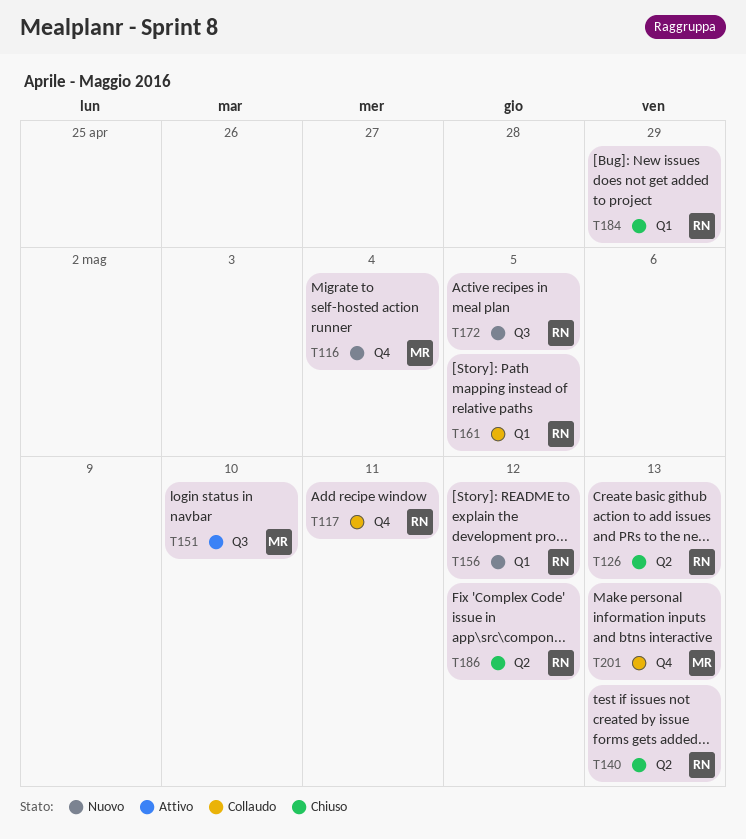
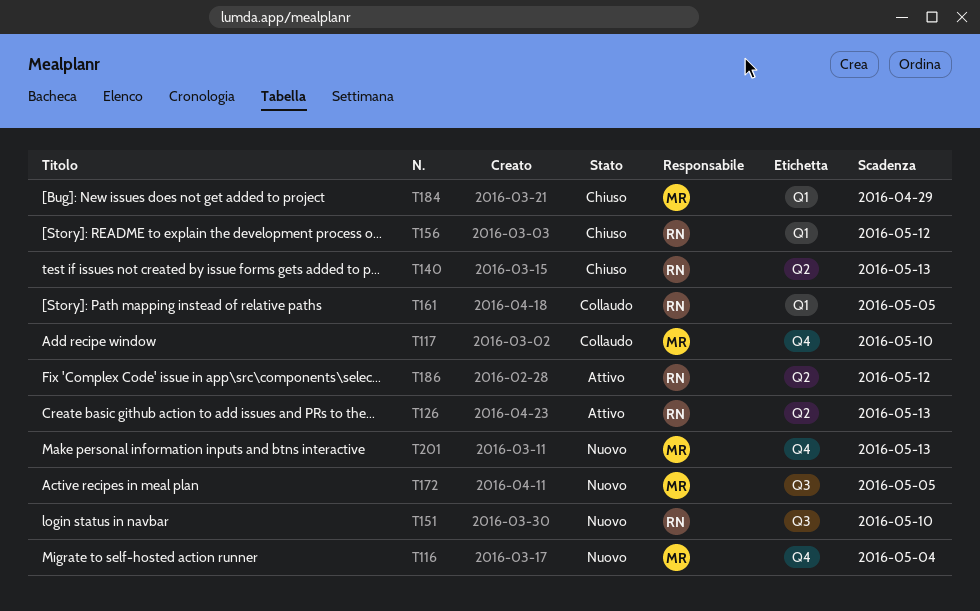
T117, owner: RN -> MR
T117, due: May 11 -> May 10
T126, status: Chiuso -> Attivo
T151, status: Attivo -> Nuovo
T151, owner: MR -> RN
T156, status: Nuovo -> Chiuso
T172, owner: RN -> MR
T184, owner: RN -> MR
T186, status: Chiuso -> Attivo
T201, status: Collaudo -> Nuovo

